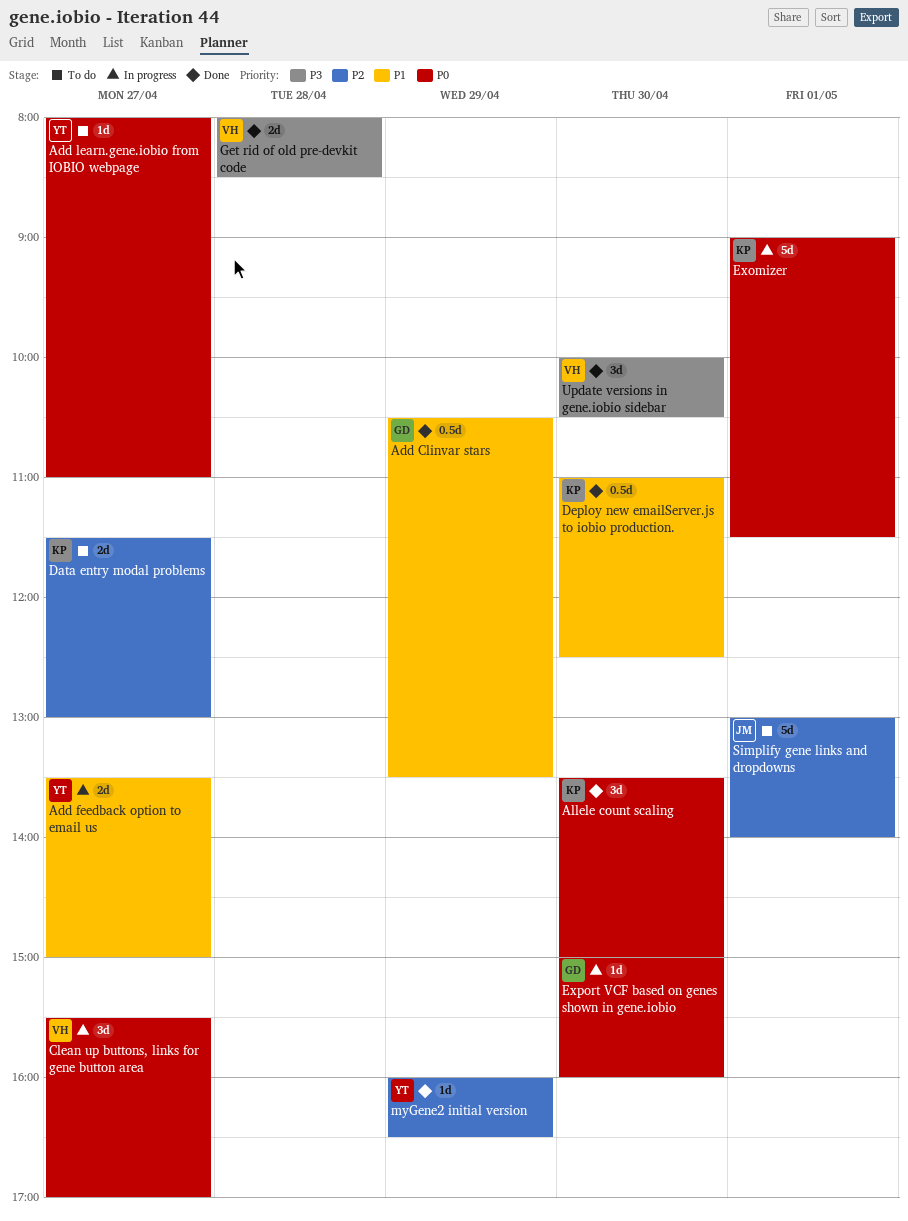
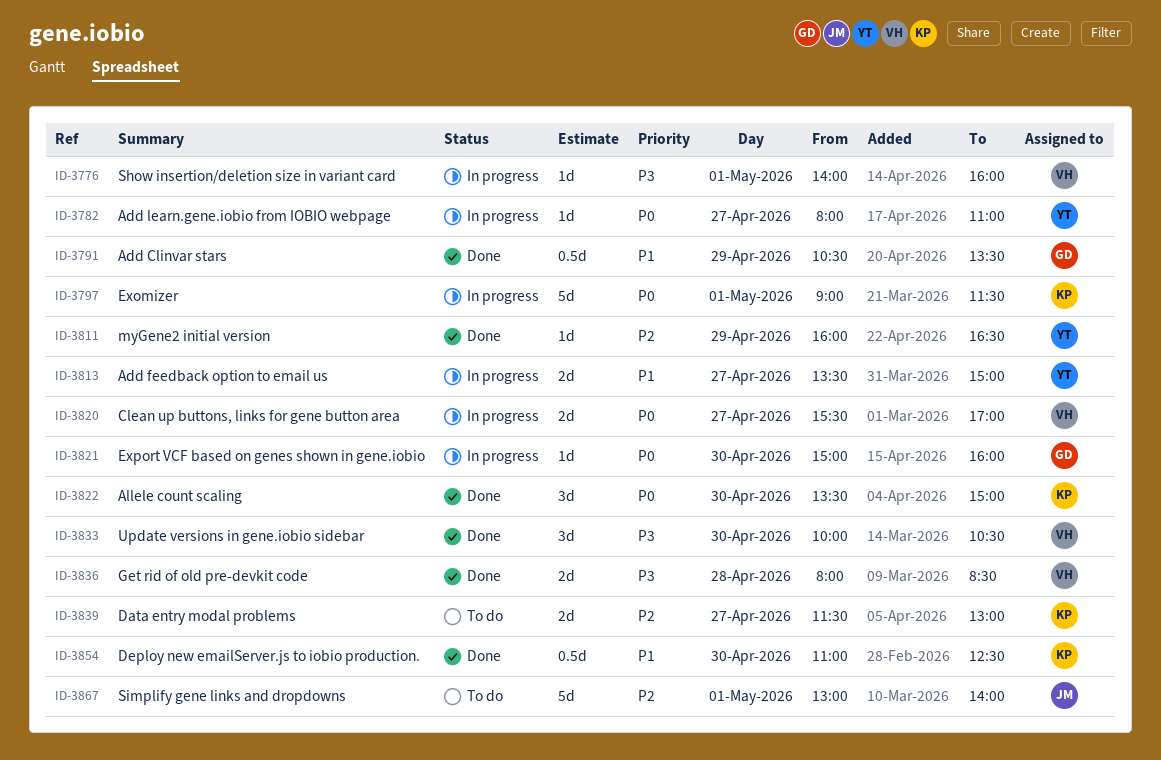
Add learn.gene.iobio from IOBIO webpage, status: To do -> In progress
Clean up buttons, links for gene button area, estimate: 3d -> 2d
Show insertion/deletion size in variant card: none -> present

